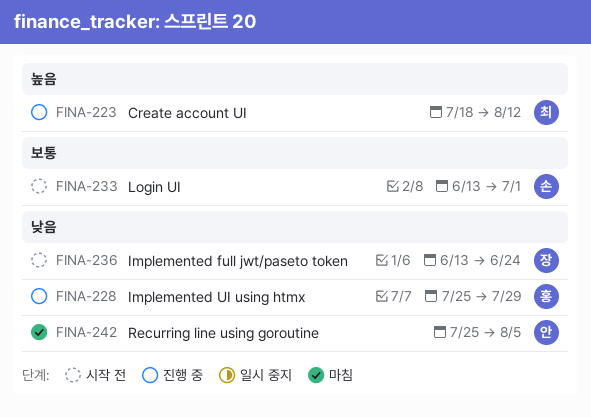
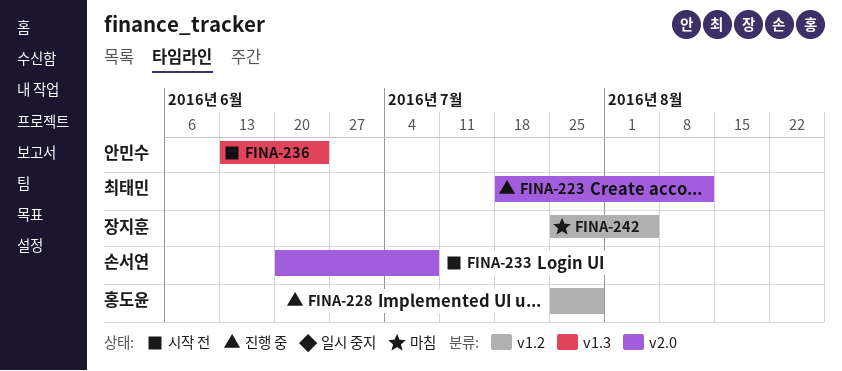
FINA-233, start: Jun 13 -> Jun 20
FINA-233, due: Jul 1 -> Jul 8
FINA-236, owner: 장지훈 -> 안민수
FINA-242, owner: 안민수 -> 장지훈

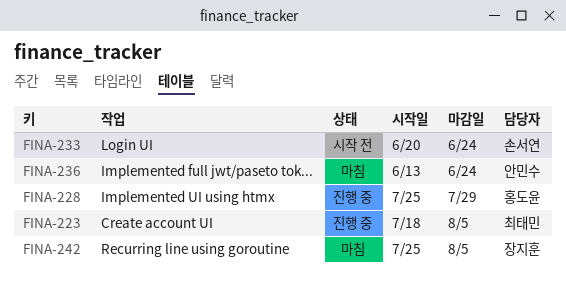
FINA-223, due: Aug 12 -> Aug 5
FINA-233, due: Jul 8 -> Jun 24
FINA-236, status: 시작 전 -> 마침

